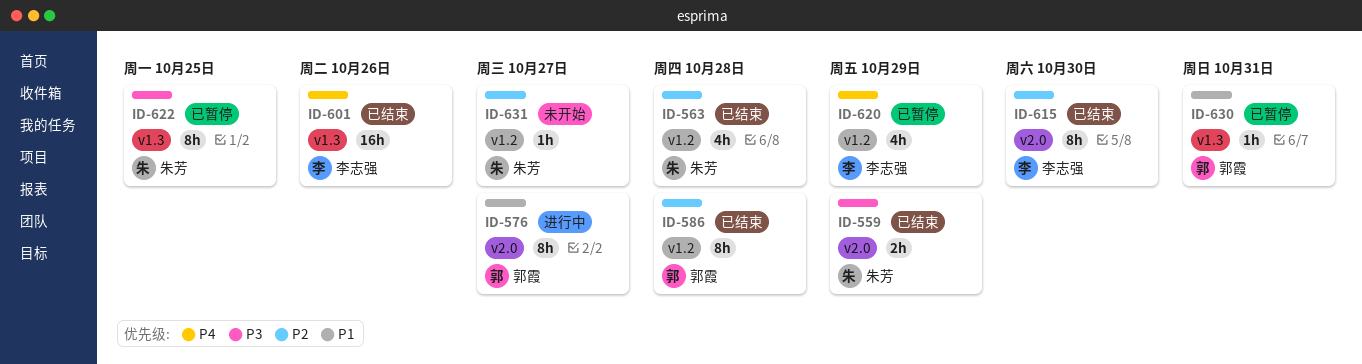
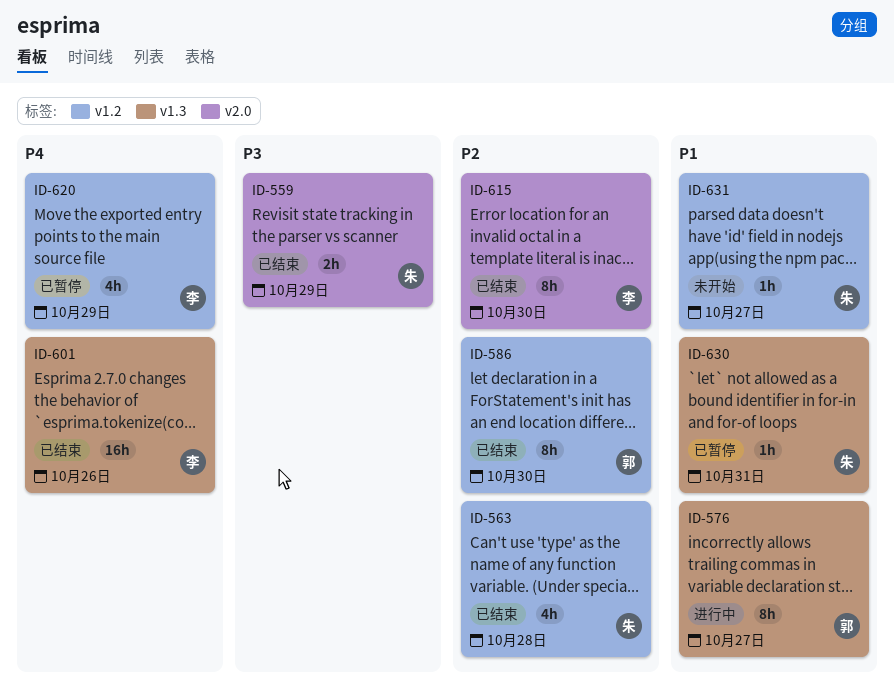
ID-576, label: v2.0 -> v1.3
ID-586, due: Oct 28 -> Oct 30
ID-622: present -> none
ID-630, owner: 郭霞 -> 朱芳
ID-631, priority: P2 -> P1

